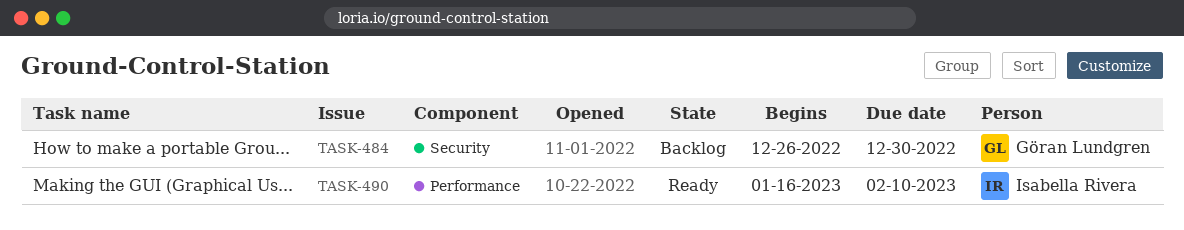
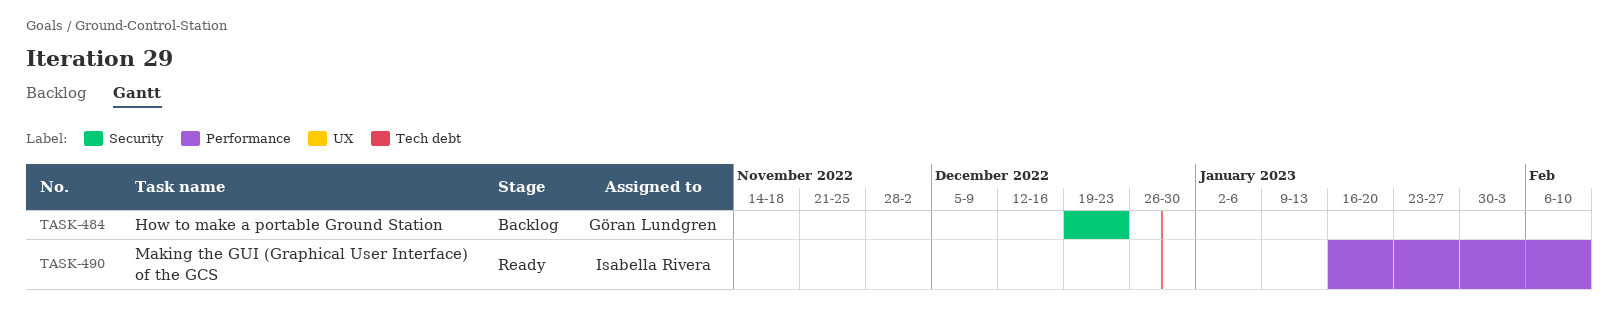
TASK-484, start: Dec 26 -> Dec 19
TASK-484, due: Dec 30 -> Dec 23

